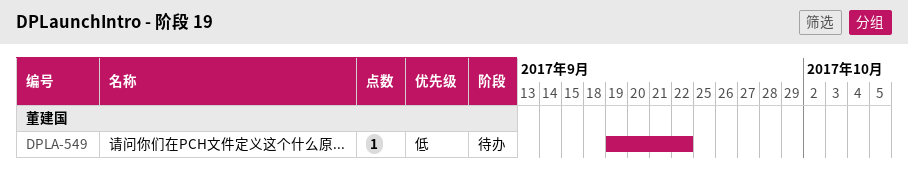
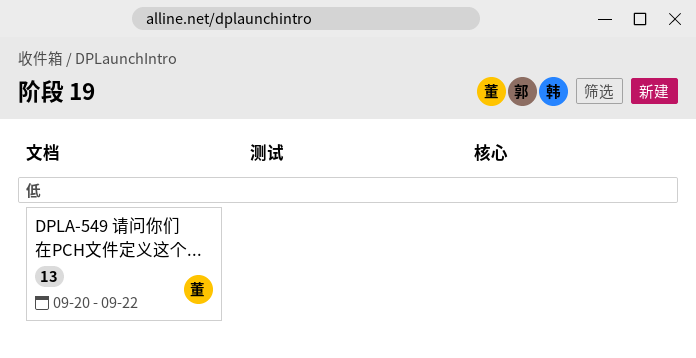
DPLA-549, estimate: 1 -> 13
DPLA-549, start: Sep 19 -> Sep 20

